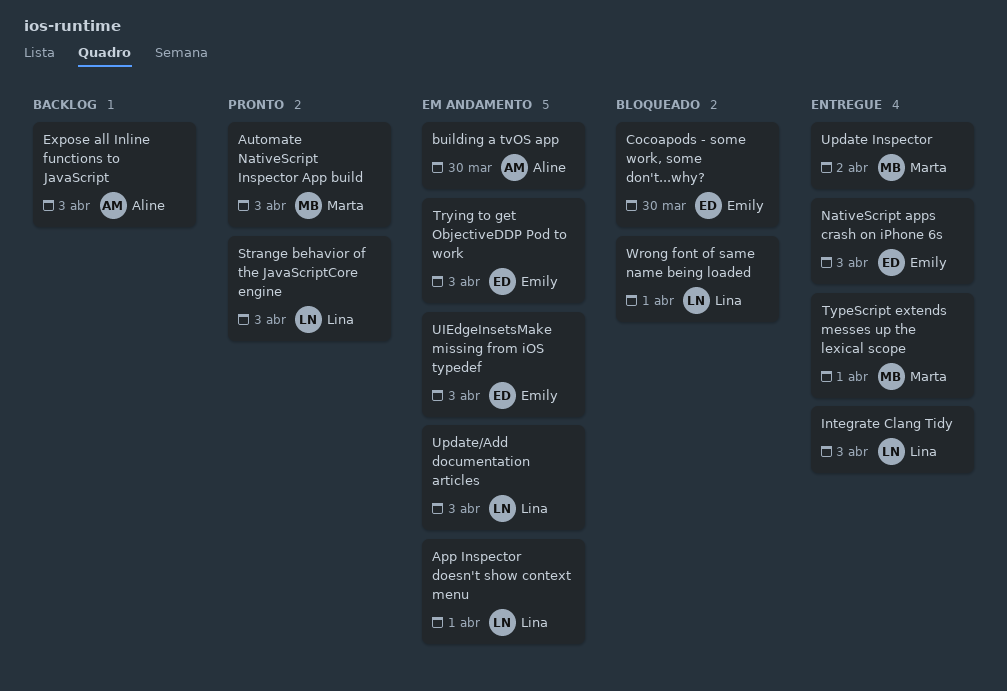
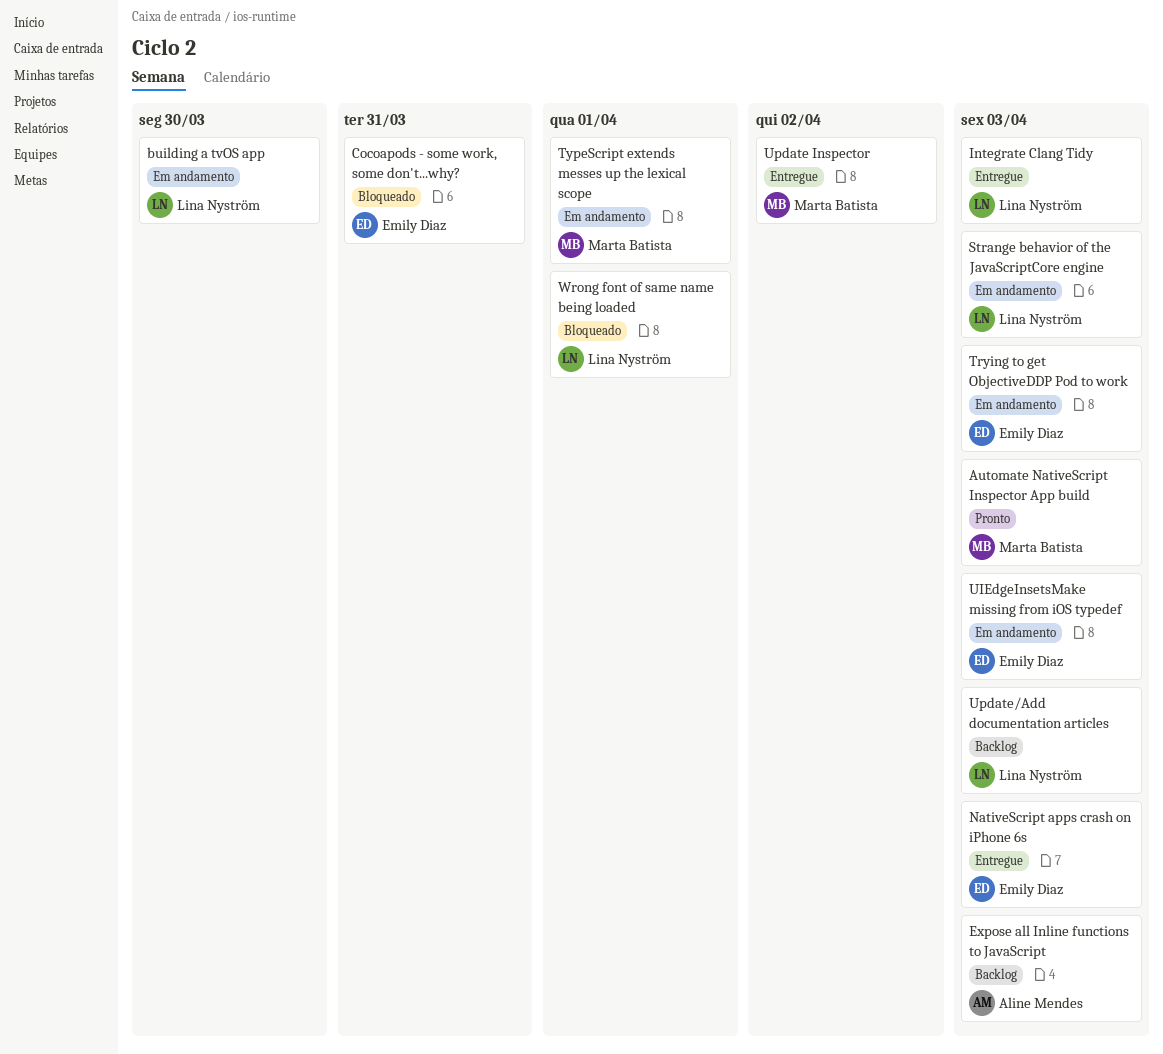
App Inspector doesn't show context menu: present -> none
building a tvOS app, owner: Aline Mendes -> Lina Nyström
Cocoapods - some work, some don't...why?, due: Mar 30 -> Mar 31
Strange behavior of the JavaScriptCore engine, status: Pronto -> Em andamento
TypeScript extends messes up the lexical scope, status: Entregue -> Em andamento
Update/Add documentation articles, status: Em andamento -> Backlog

